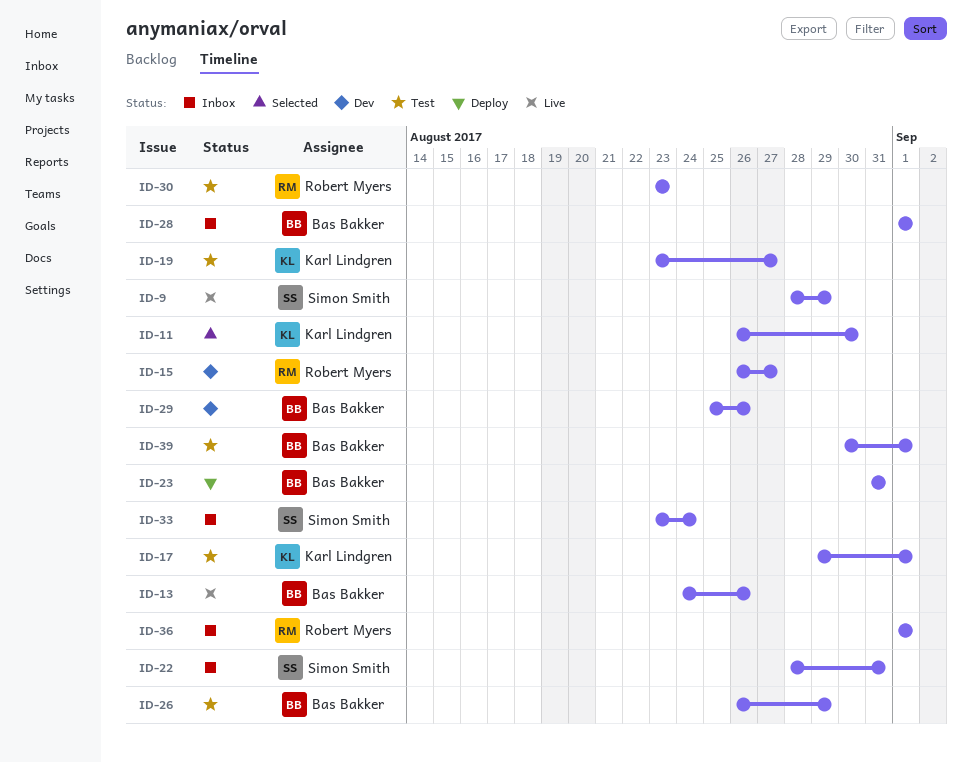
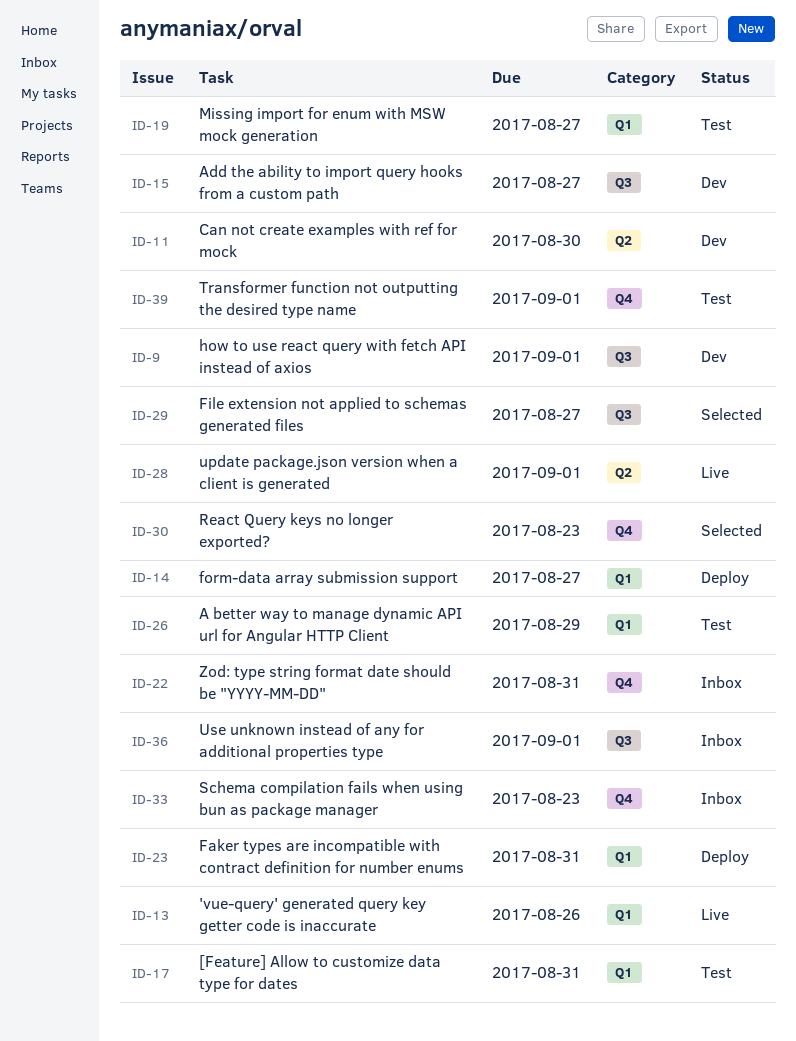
ID-9, status: Live -> Dev
ID-9, due: Aug 29 -> Sep 1
ID-11, status: Selected -> Dev
ID-14: none -> present
ID-17, due: Sep 1 -> Aug 31
ID-28, status: Inbox -> Live
ID-29, status: Dev -> Selected
ID-29, due: Aug 26 -> Aug 27
ID-30, status: Test -> Selected
ID-33, due: Aug 24 -> Aug 23

